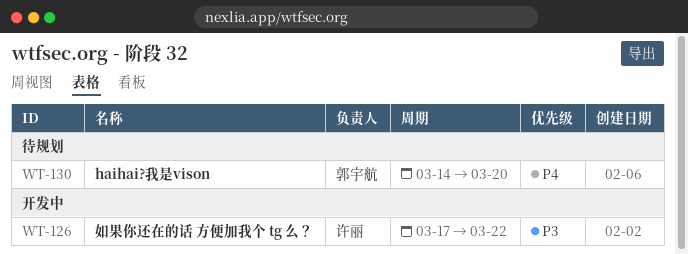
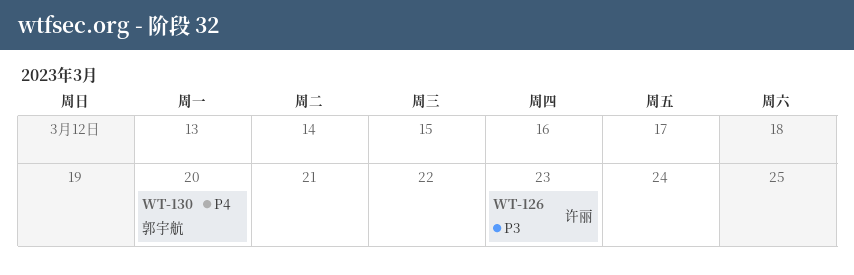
WT-126, due: Mar 22 -> Mar 23

